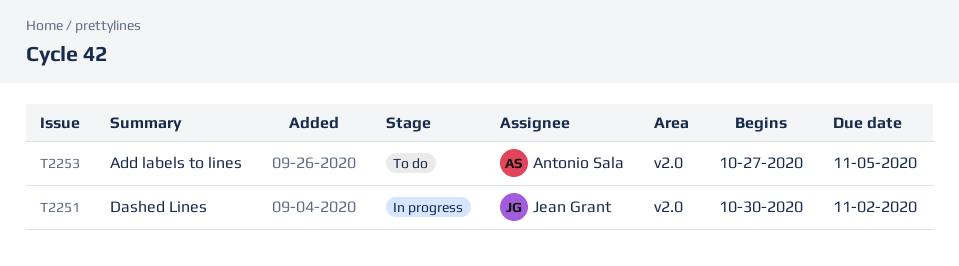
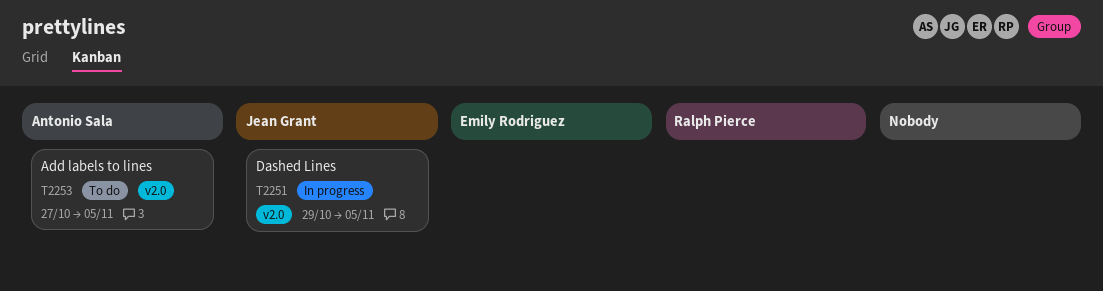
T2251, start: Oct 30 -> Oct 29
T2251, due: Nov 2 -> Nov 5

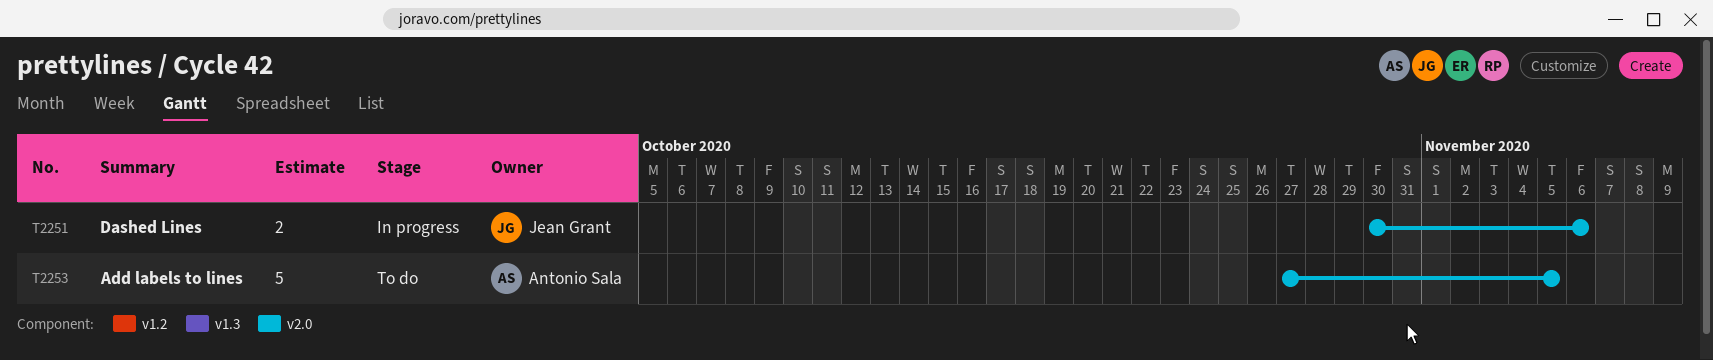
T2251, start: Oct 29 -> Oct 30
T2251, due: Nov 5 -> Nov 6

